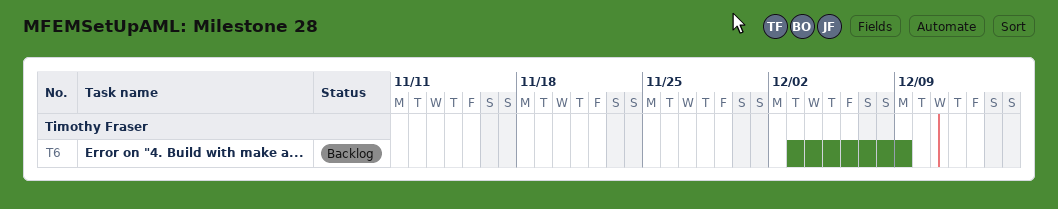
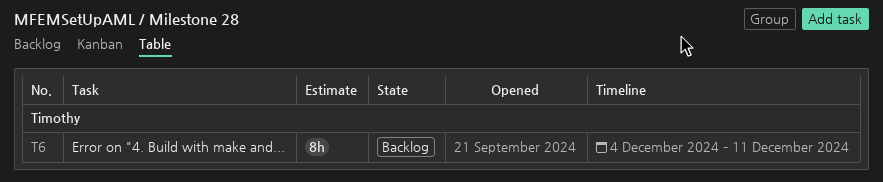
T6, start: Dec 3 -> Dec 4
T6, due: Dec 9 -> Dec 11

